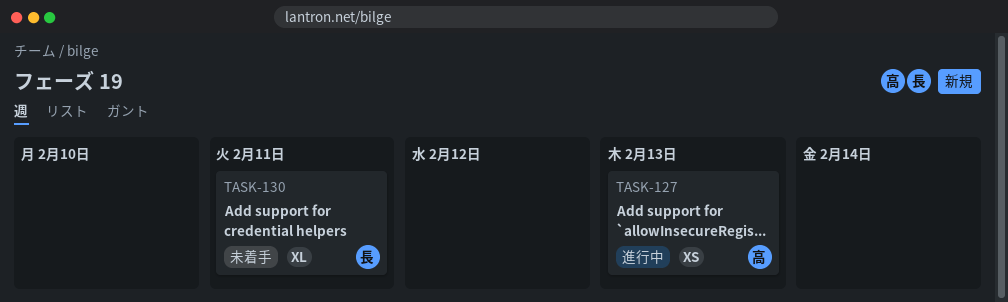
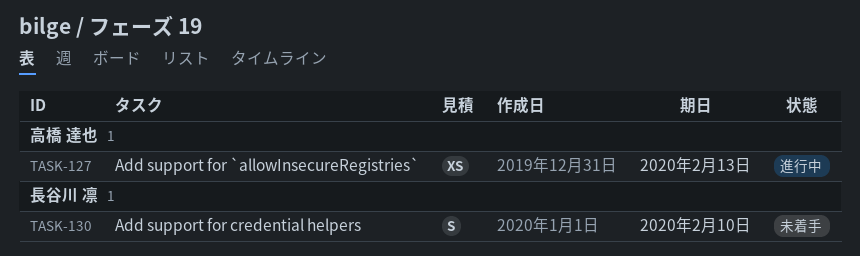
TASK-130, estimate: XL -> S
TASK-130, due: Feb 11 -> Feb 10

